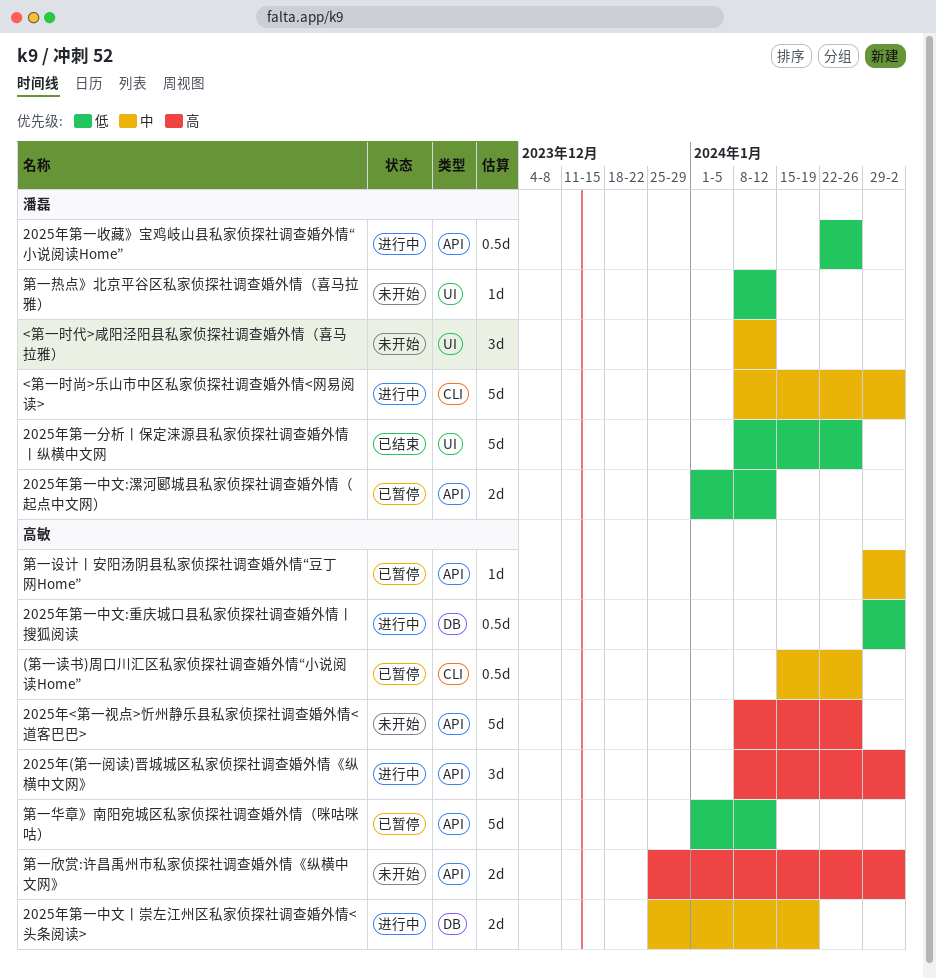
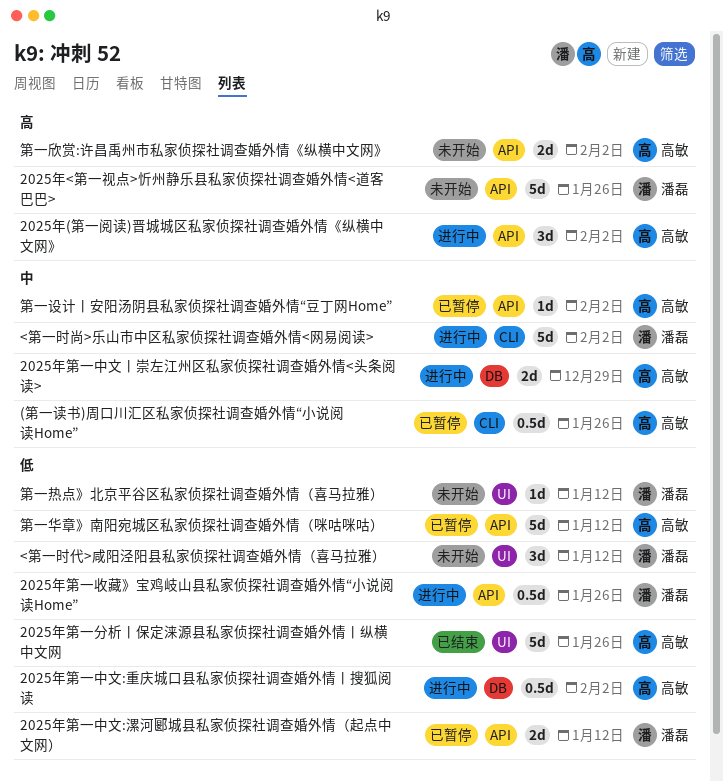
2025年<第一视点>忻州静乐县私家侦探社调查婚外情<道客巴巴>, owner: 高敏 -> 潘磊
2025年第一中文丨崇左江州区私家侦探社调查婚外情<头条阅读>, due: Jan 19 -> Dec 29
2025年第一分析丨保定涞源县私家侦探社调查婚外情丨纵横中文网, owner: 潘磊 -> 高敏
<第一时代>咸阳泾阳县私家侦探社调查婚外情（喜马拉雅）, priority: 中 -> 低

